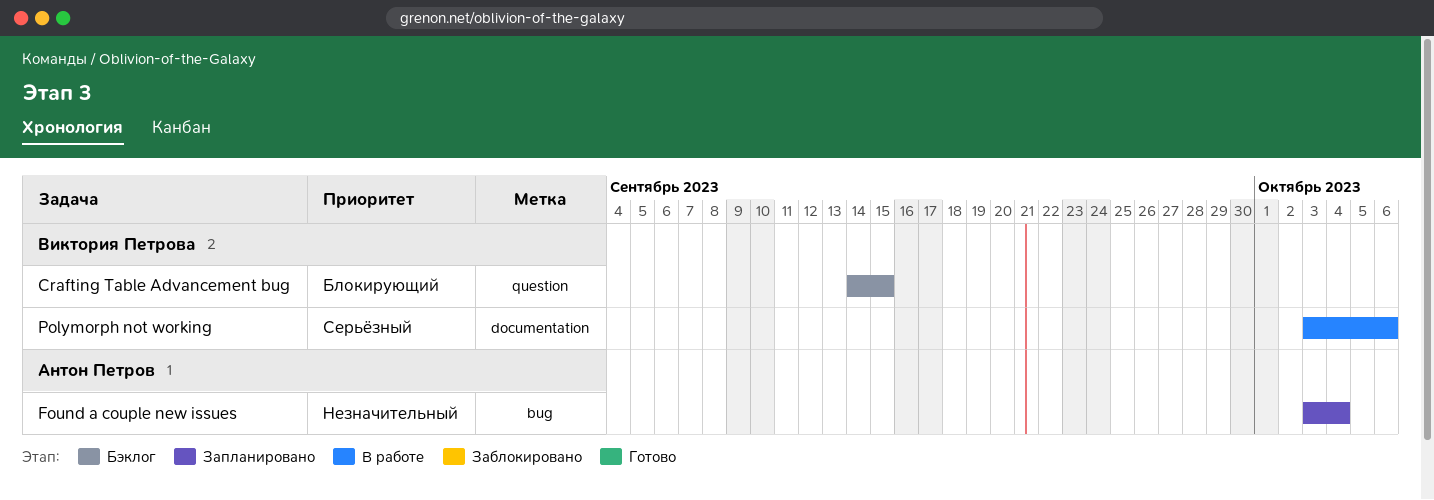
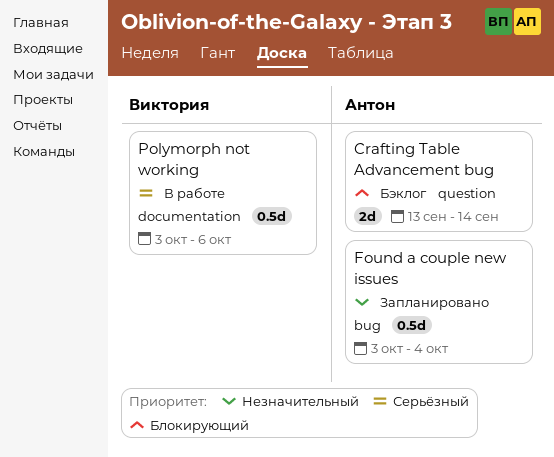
Crafting Table Advancement bug, owner: Виктория Петрова -> Антон Петров
Crafting Table Advancement bug, start: Sep 14 -> Sep 13
Crafting Table Advancement bug, due: Sep 15 -> Sep 14

